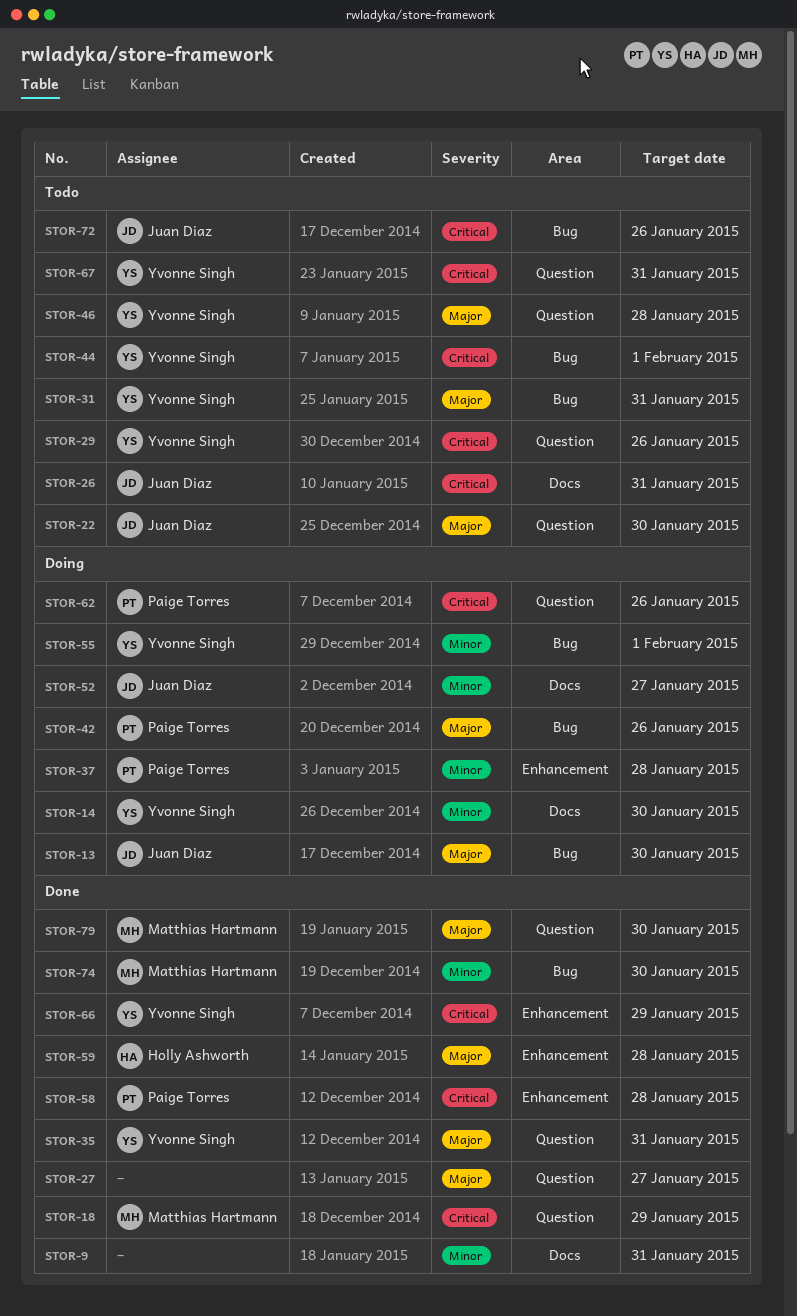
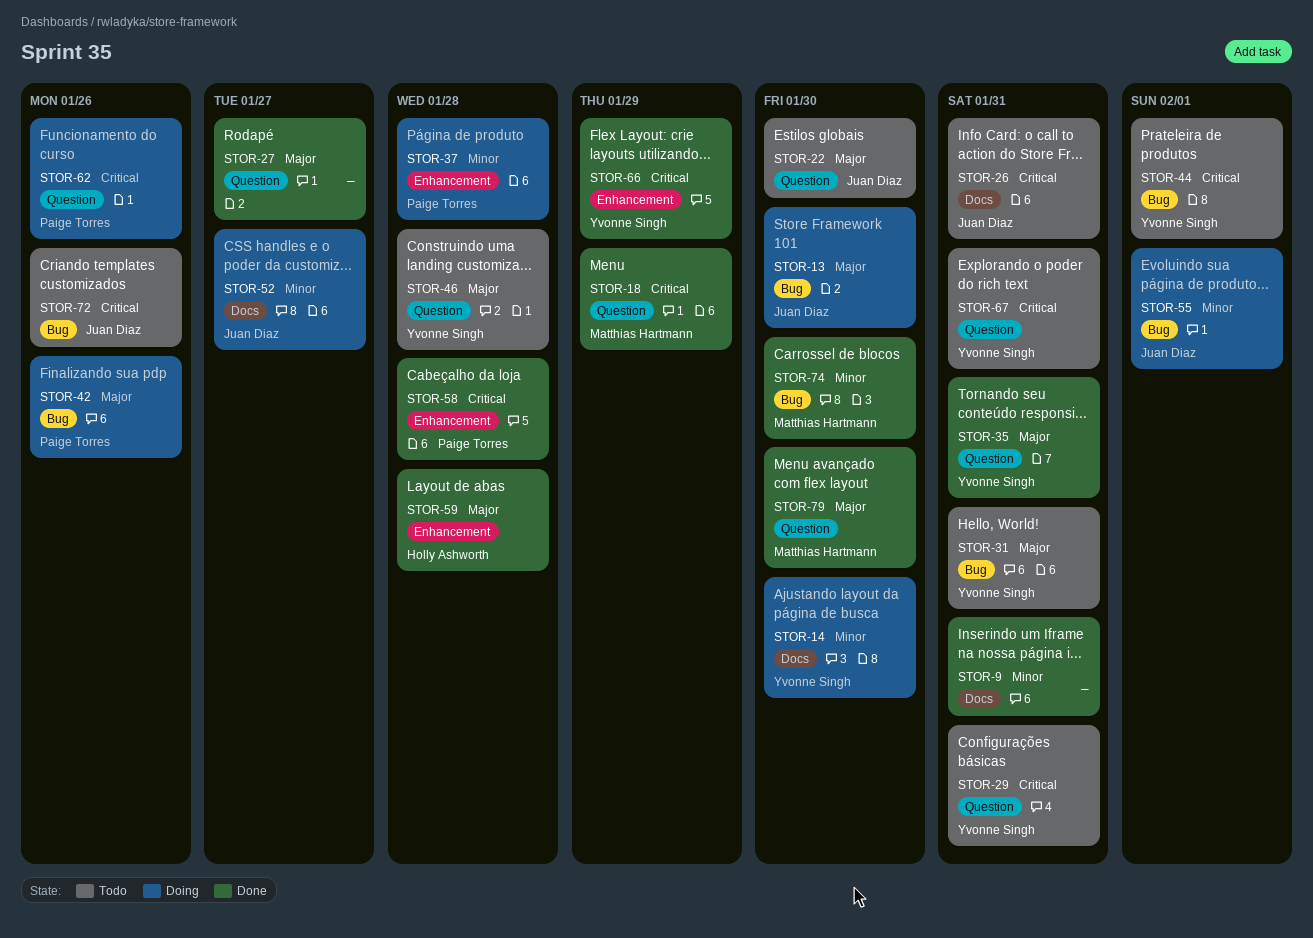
STOR-29, due: Jan 26 -> Jan 31
STOR-55, owner: Yvonne Singh -> Juan Diaz

